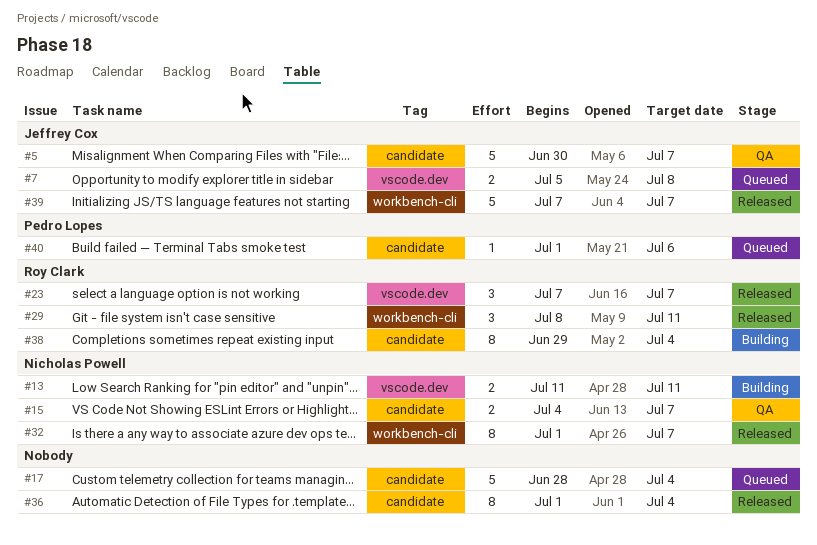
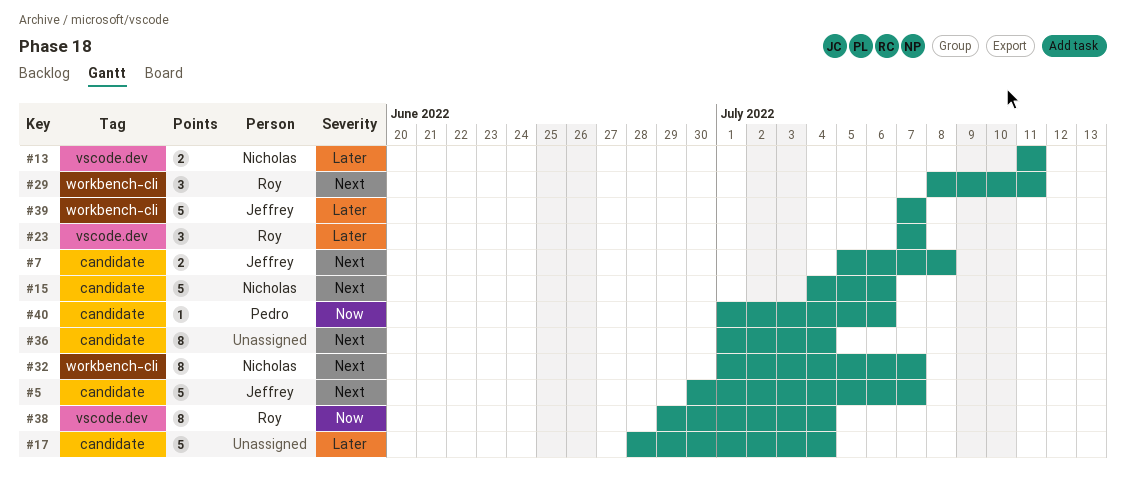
#7, label: vscode.dev -> candidate
#15, estimate: 2 -> 5
#15, due: Jul 7 -> Jul 6
#38, label: candidate -> vscode.dev

